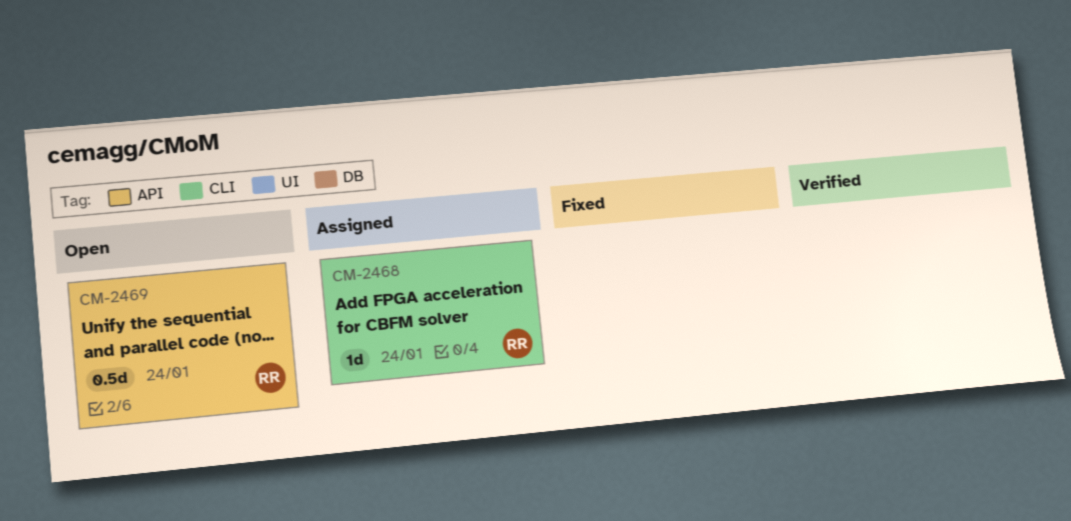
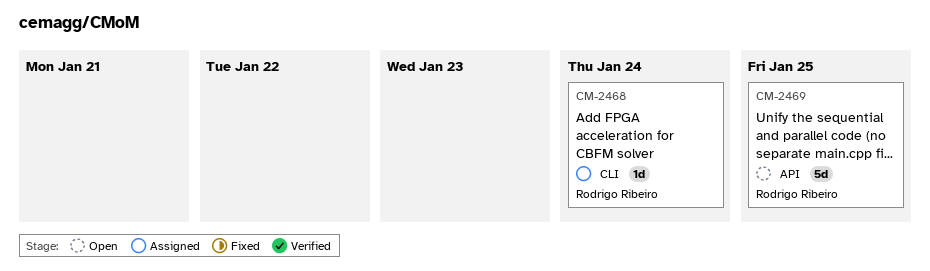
CM-2469, estimate: 0.5d -> 5d
CM-2469, due: Jan 24 -> Jan 25

